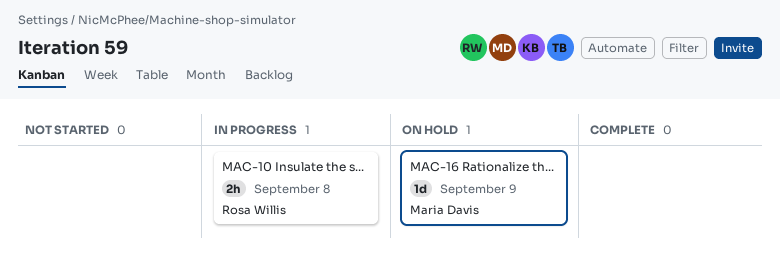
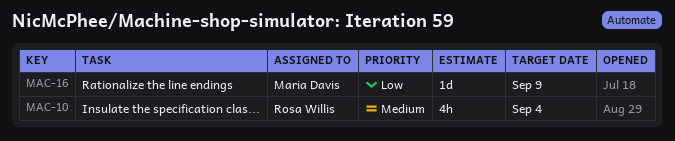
MAC-10, estimate: 2h -> 4h
MAC-10, due: Sep 8 -> Sep 4

